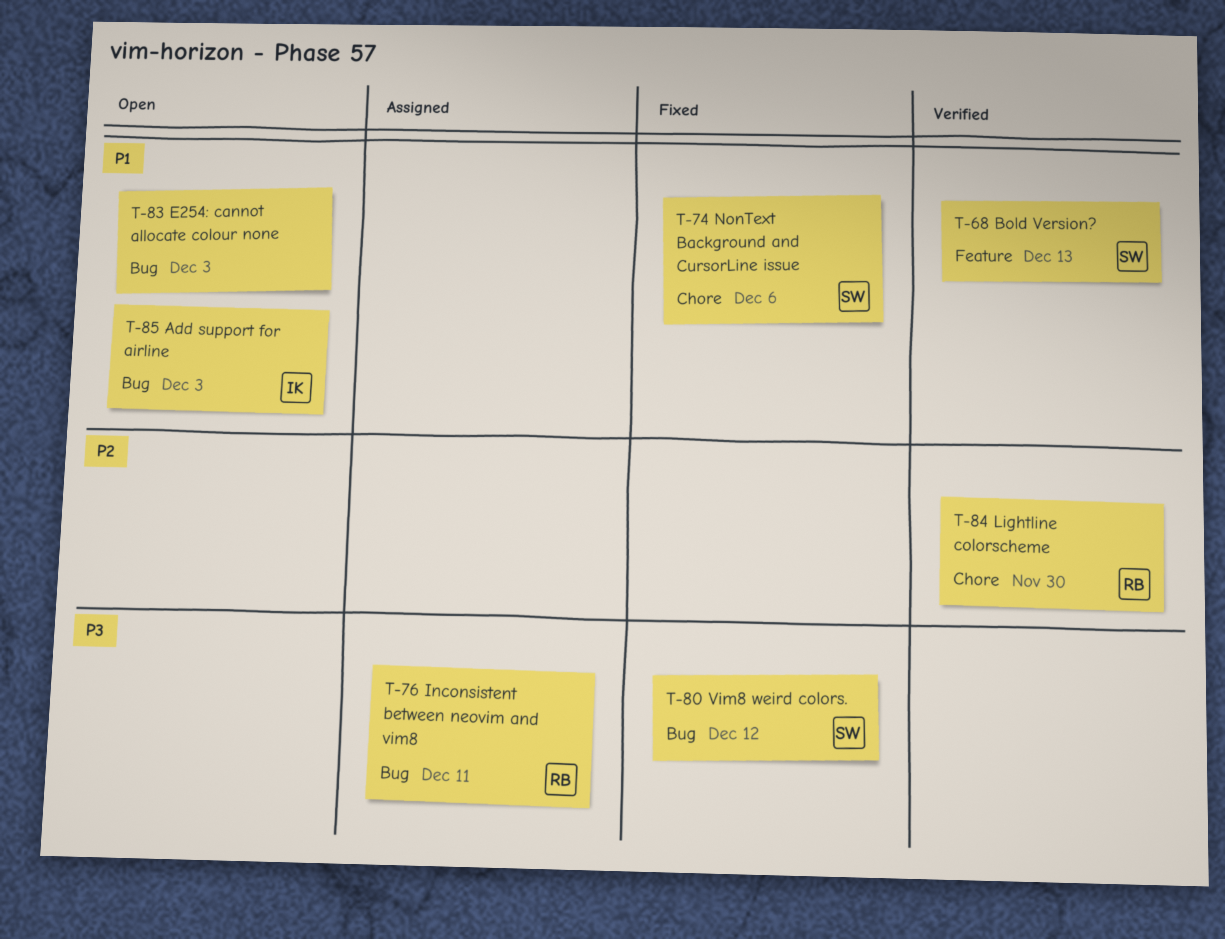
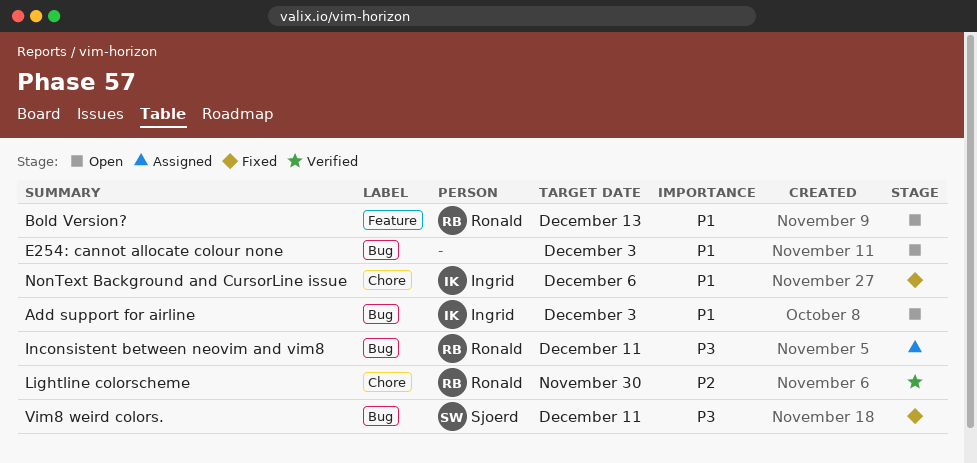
Bold Version?, status: Verified -> Open
Bold Version?, owner: Sjoerd -> Ronald
NonText Background and CursorLine issue, owner: Sjoerd -> Ingrid
Vim8 weird colors., due: Dec 12 -> Dec 11

